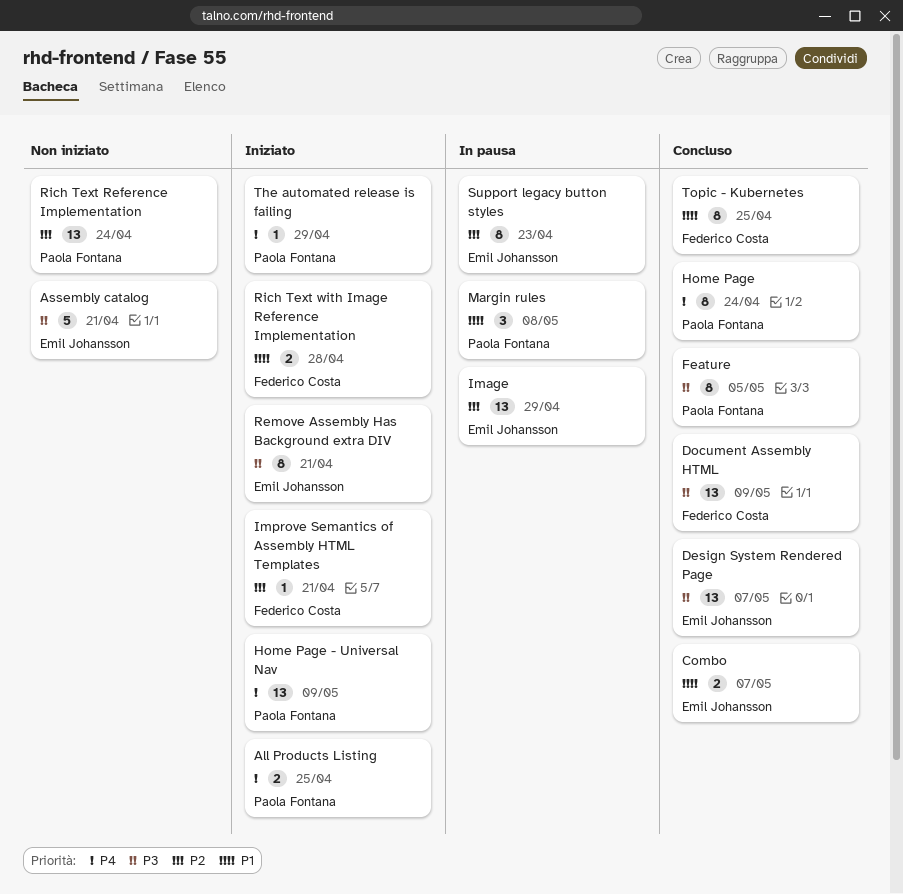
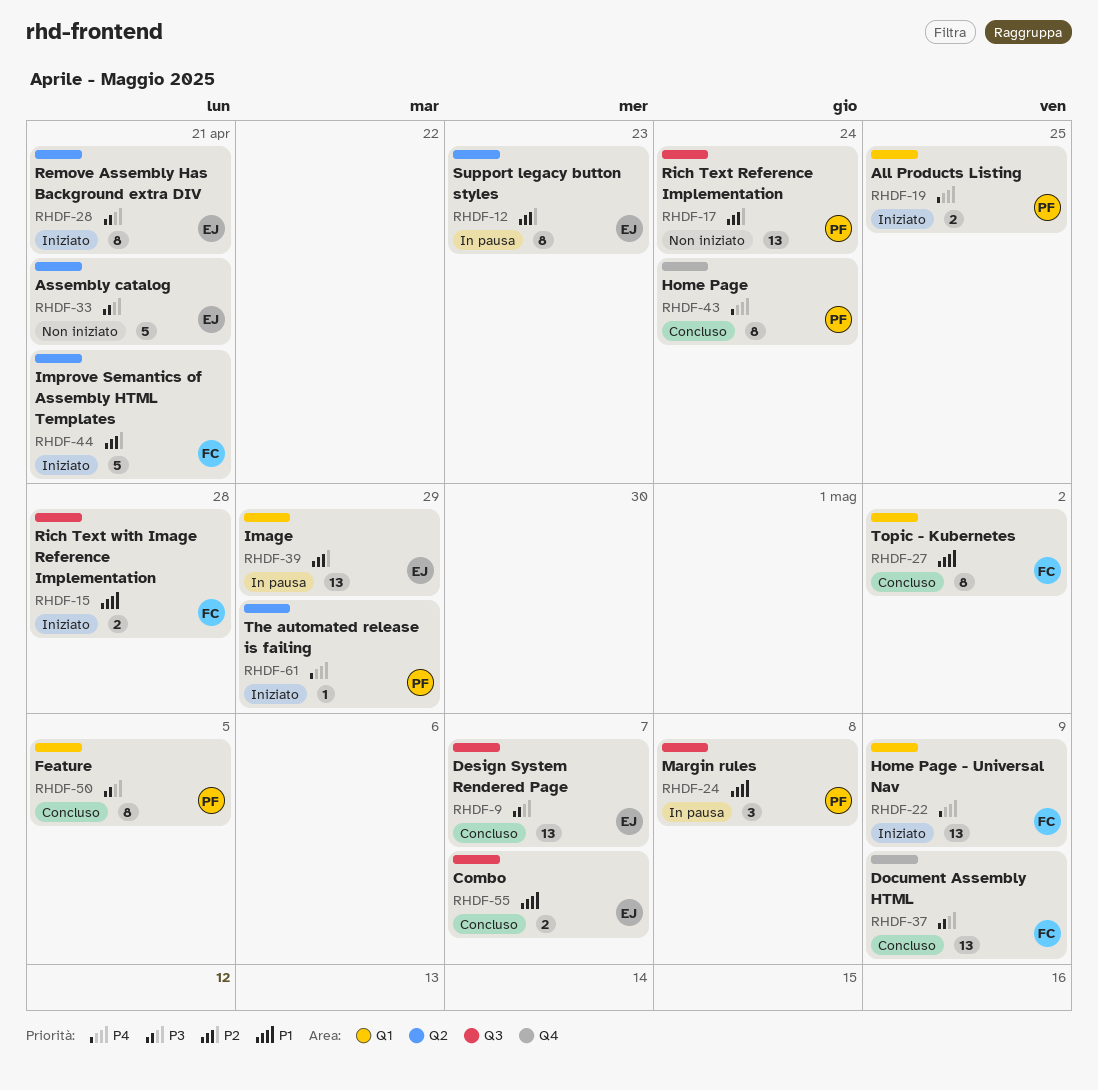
Home Page - Universal Nav, owner: Paola Fontana -> Federico Costa
Improve Semantics of Assembly HTML Templates, estimate: 1 -> 5
Topic - Kubernetes, due: Apr 25 -> May 2

